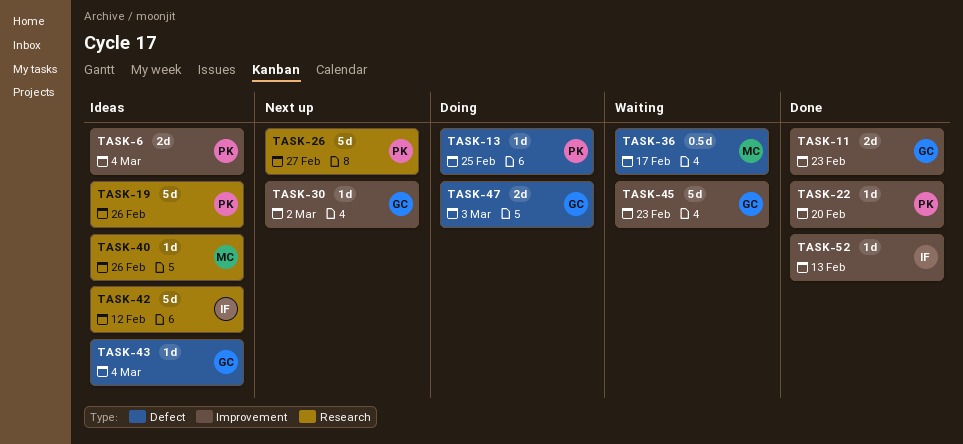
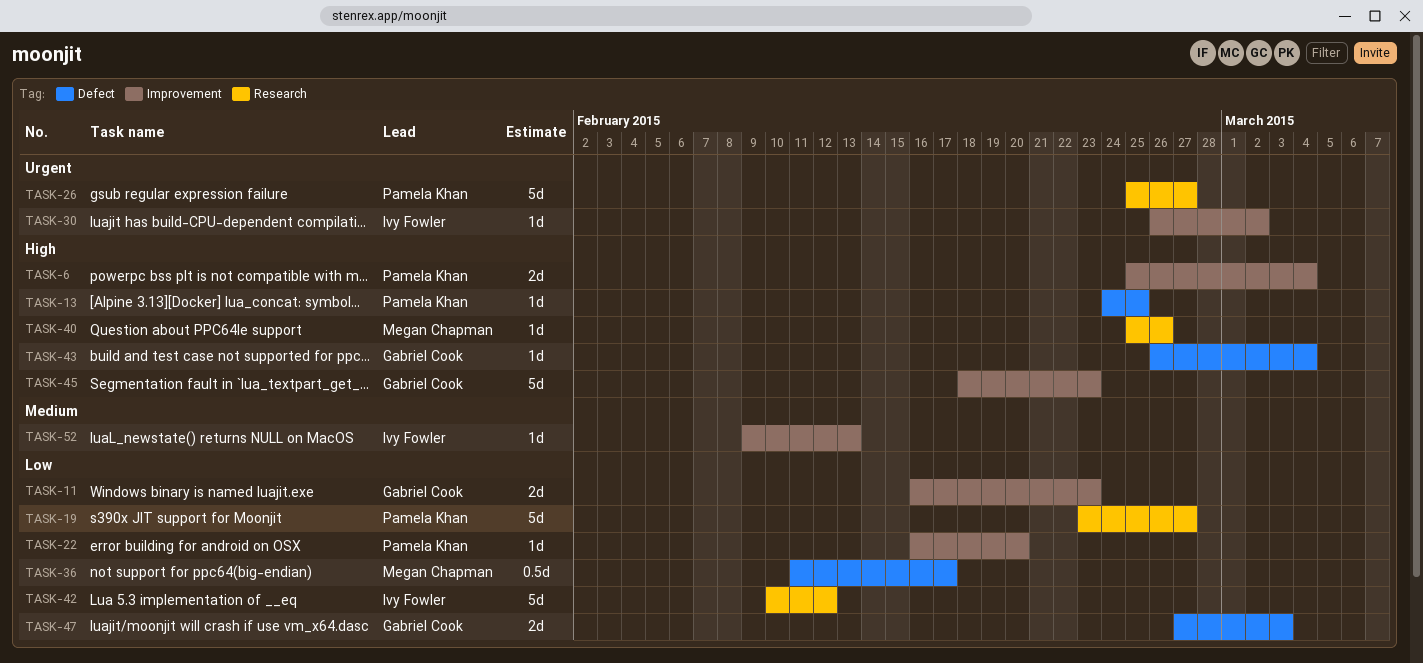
TASK-19, due: Feb 26 -> Feb 27
TASK-30, owner: Gabriel Cook -> Ivy Fowler

